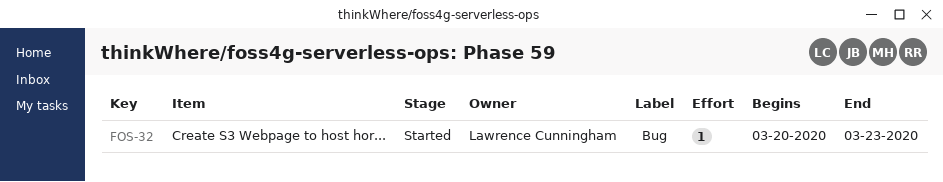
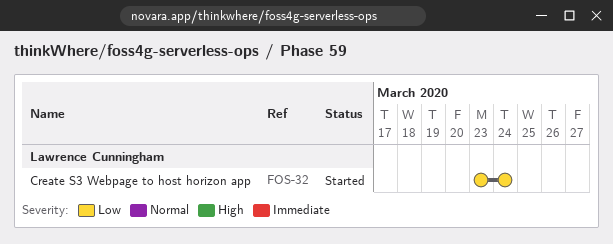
FOS-32, start: Mar 20 -> Mar 23
FOS-32, due: Mar 23 -> Mar 24

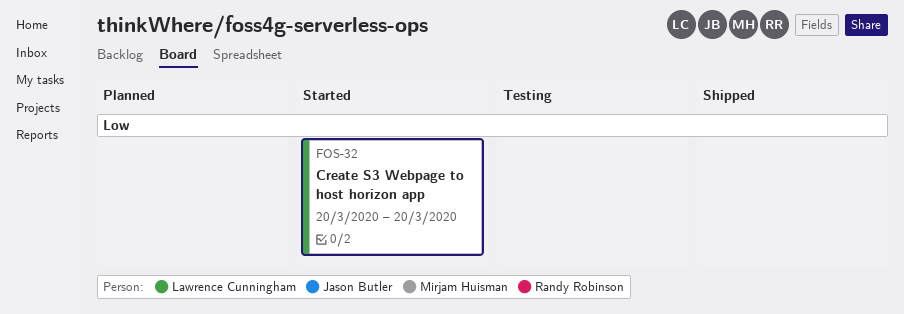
FOS-32, start: Mar 23 -> Mar 20
FOS-32, due: Mar 24 -> Mar 20

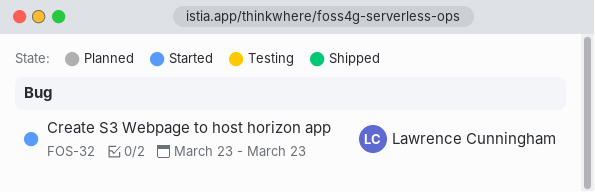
FOS-32, start: Mar 20 -> Mar 23
FOS-32, due: Mar 20 -> Mar 23

